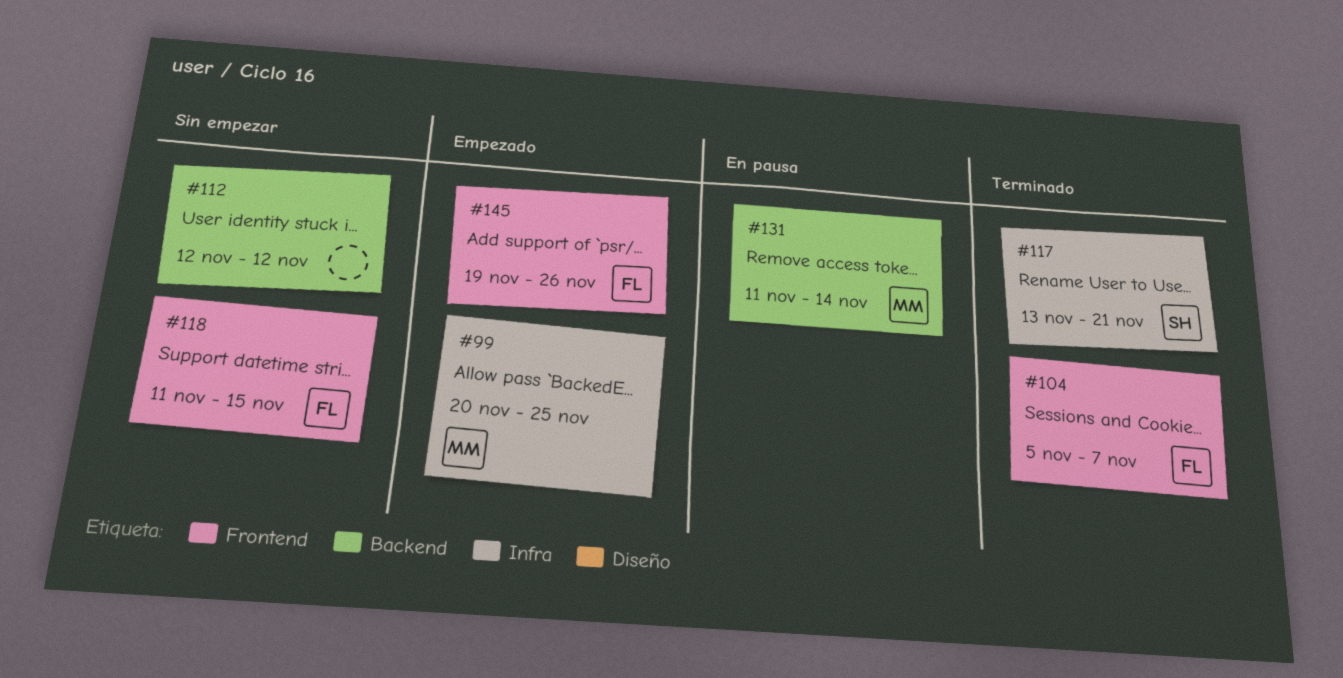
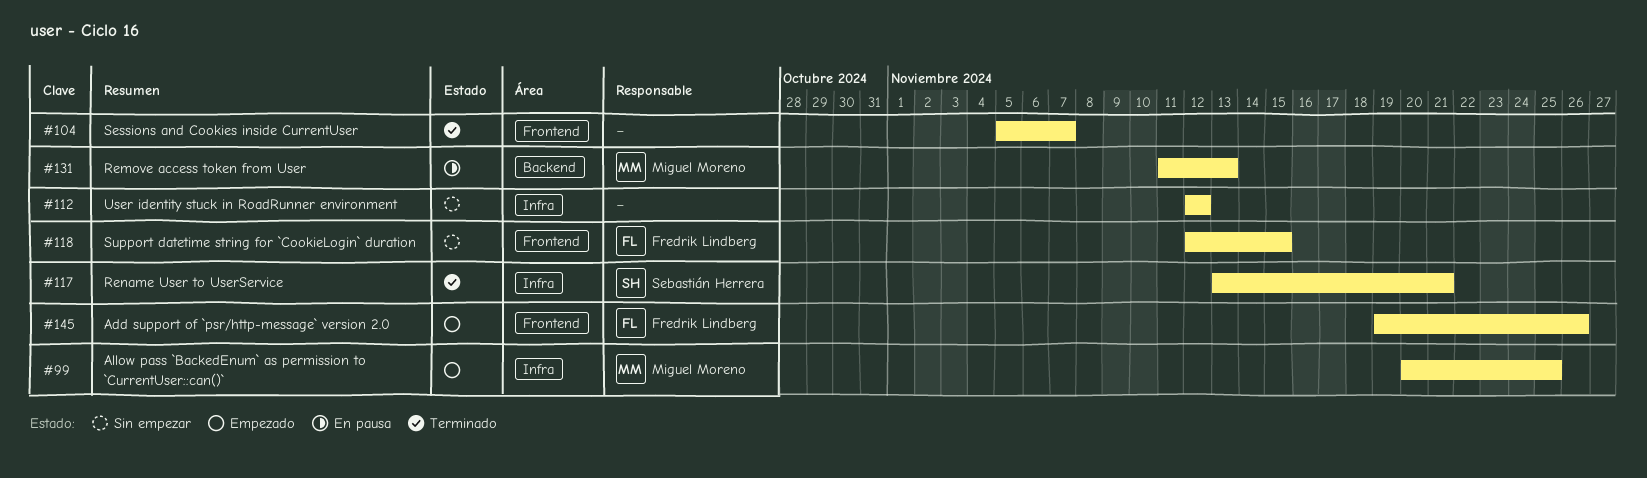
#104, owner: Fredrik Lindberg -> none
#112, label: Backend -> Infra
#118, start: Nov 11 -> Nov 12
#131, due: Nov 14 -> Nov 13

